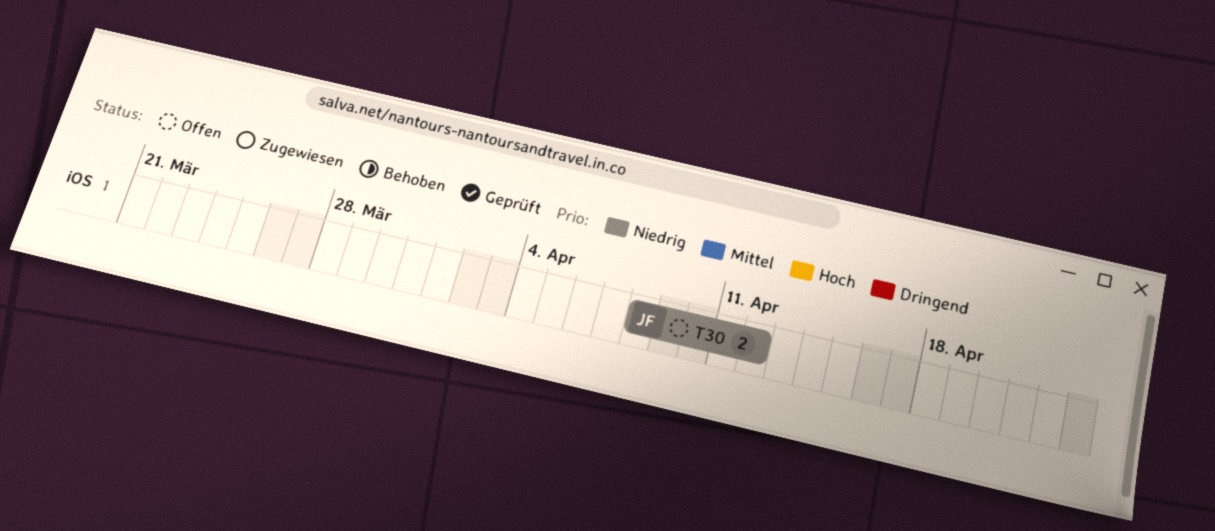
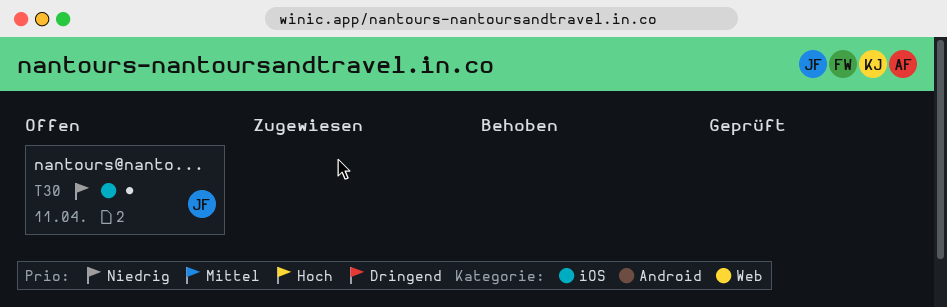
T30, estimate: 2 -> 1
T30, due: Apr 12 -> Apr 11

